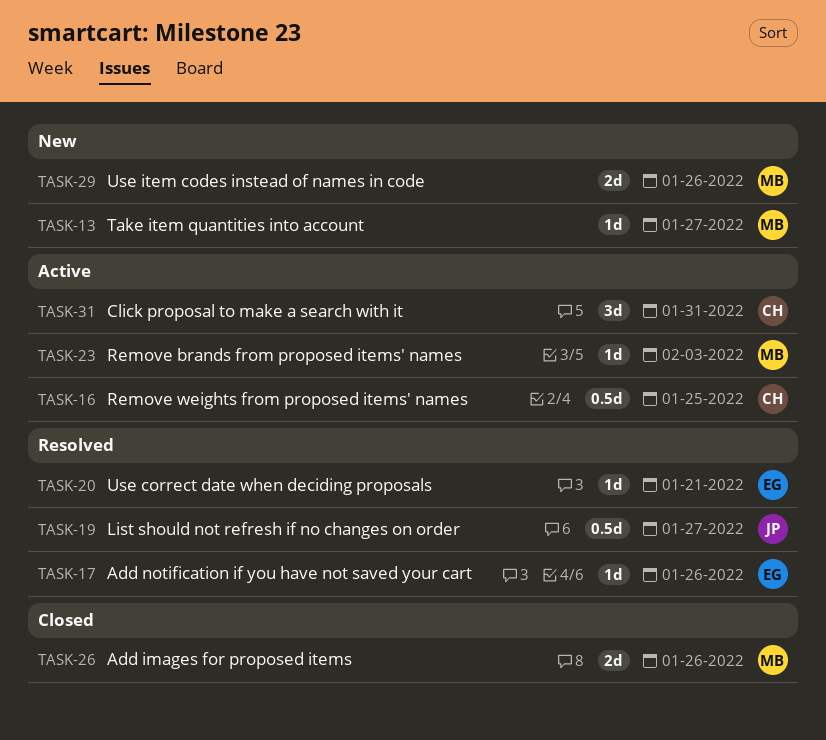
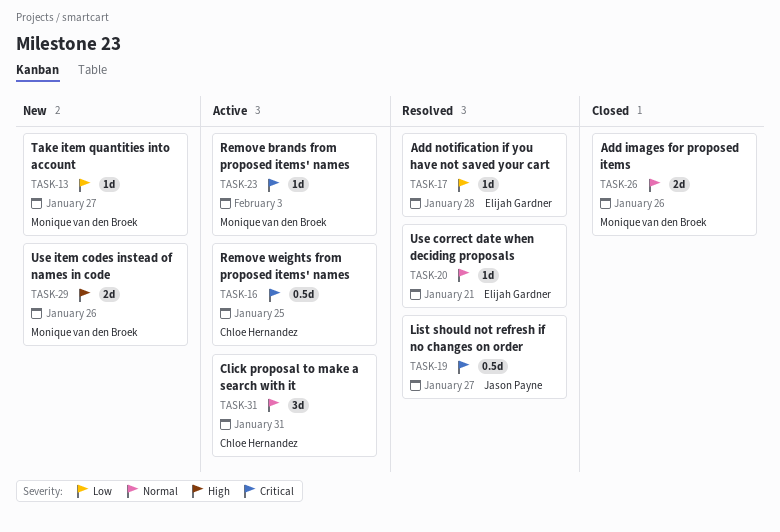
TASK-17, due: Jan 26 -> Jan 28

